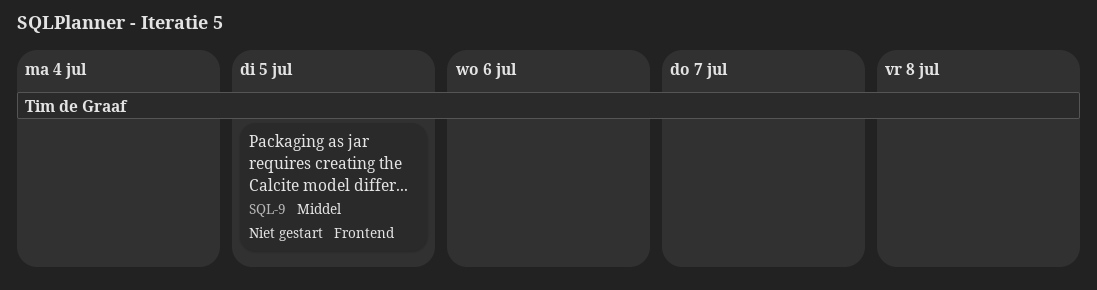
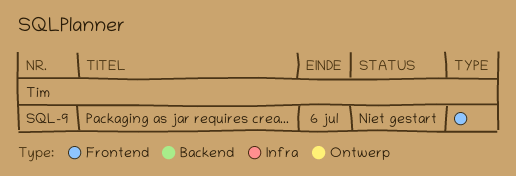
SQL-9, due: Jul 5 -> Jul 6

